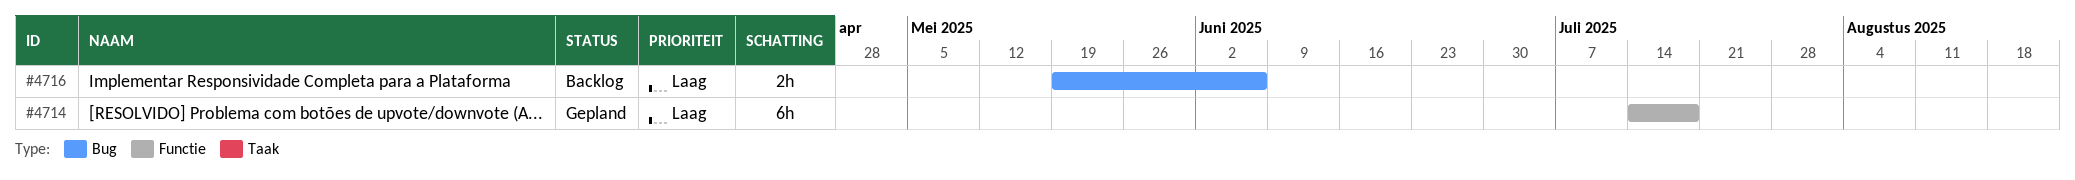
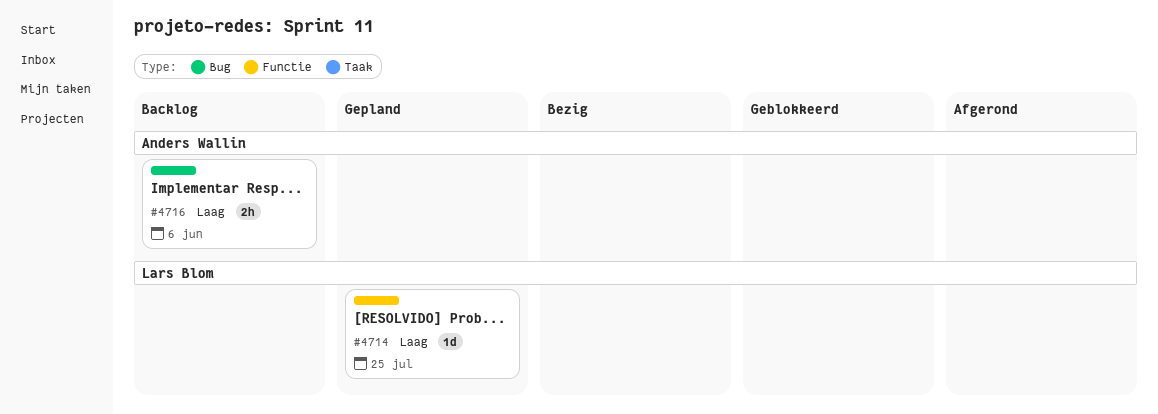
#4714, estimate: 6h -> 1d
#4714, due: Jul 18 -> Jul 25

